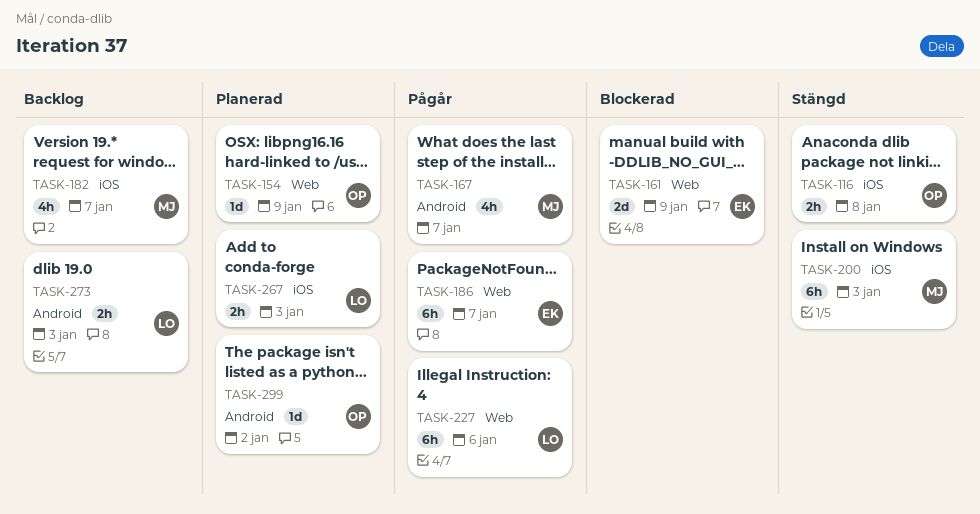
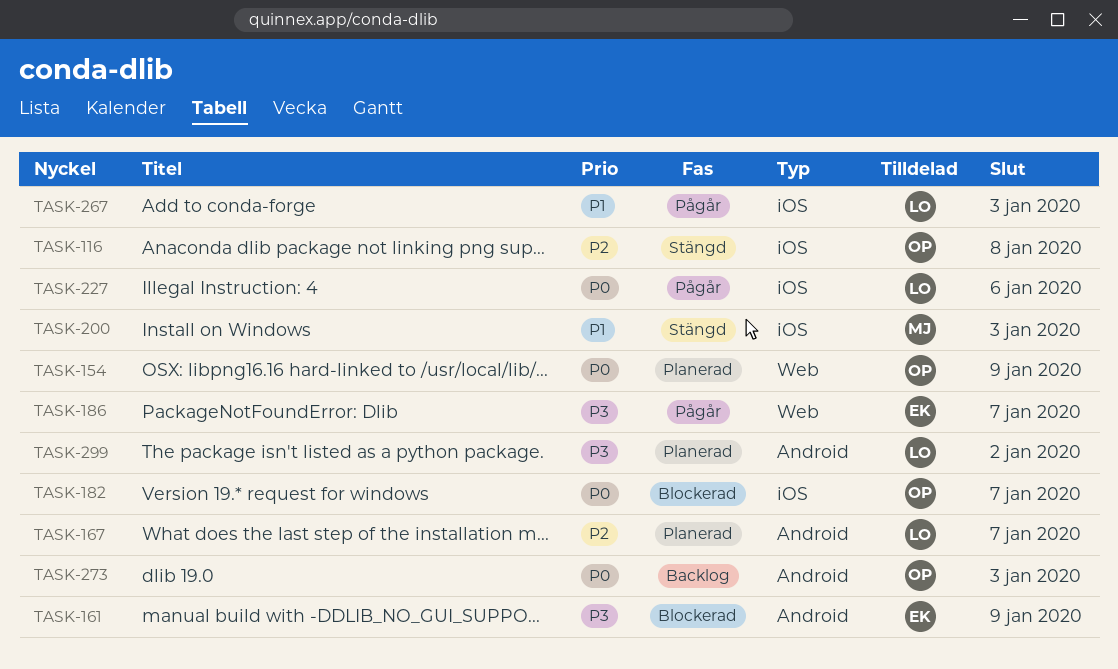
TASK-161, label: Web -> Android
TASK-167, status: Pågår -> Planerad
TASK-167, owner: MJ -> LO
TASK-182, status: Backlog -> Blockerad
TASK-182, owner: MJ -> OP
TASK-227, label: Web -> iOS
TASK-267, status: Planerad -> Pågår
TASK-273, owner: LO -> OP
TASK-299, owner: OP -> LO

